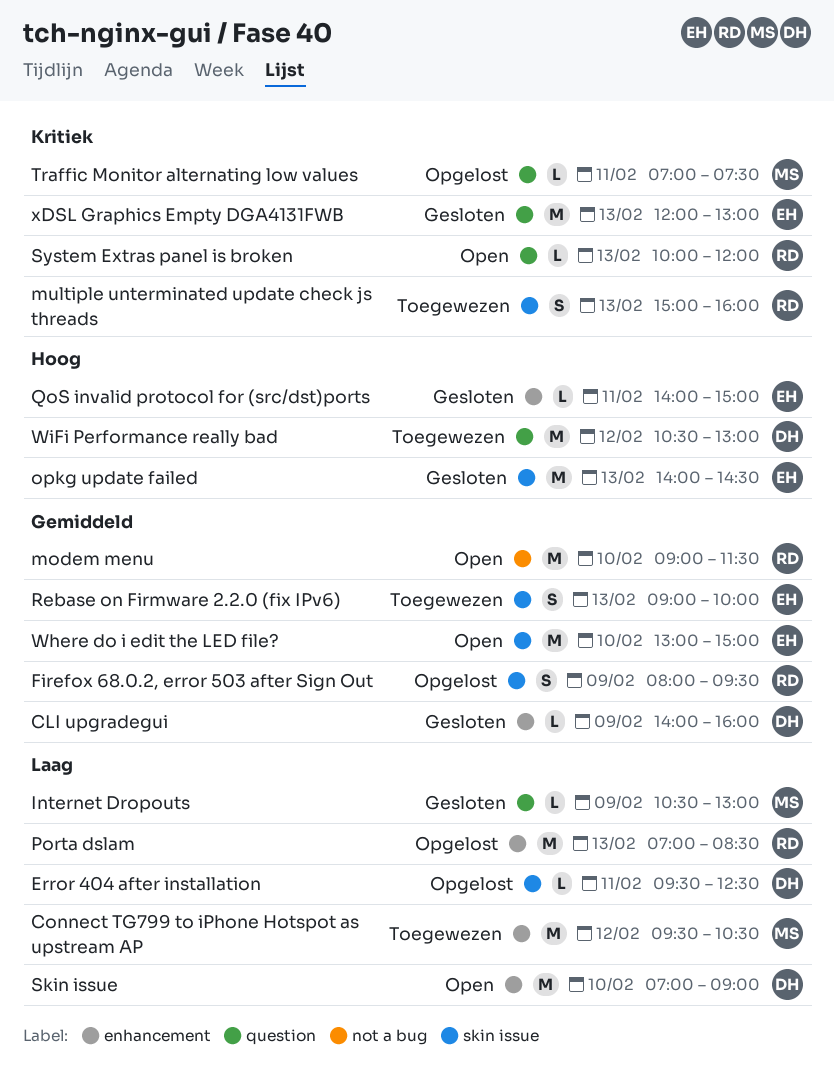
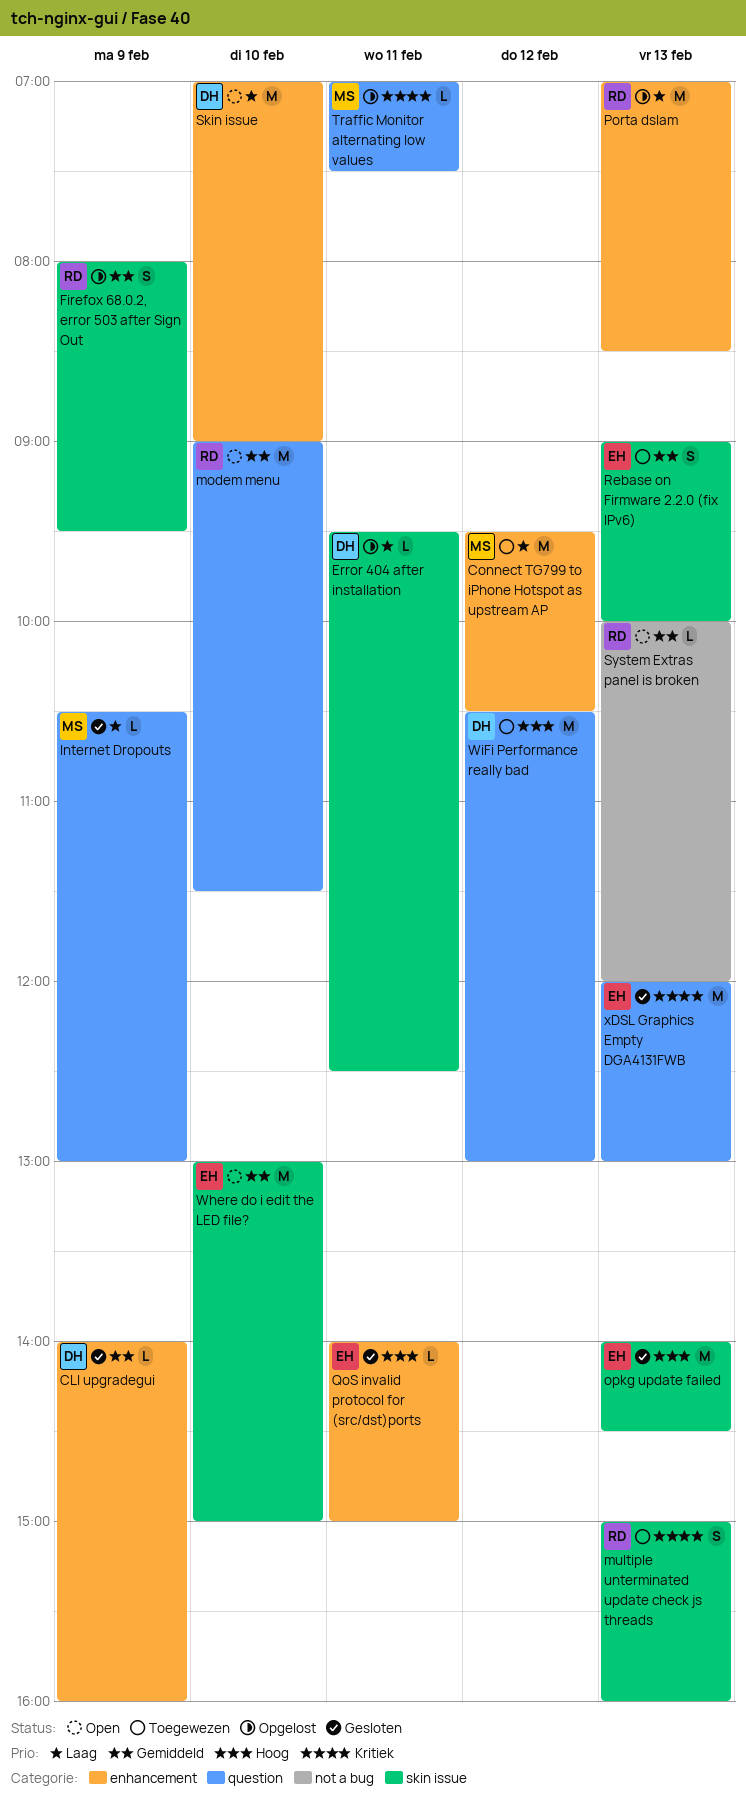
modem menu, label: not a bug -> question
System Extras panel is broken, priority: Kritiek -> Gemiddeld
System Extras panel is broken, label: question -> not a bug

